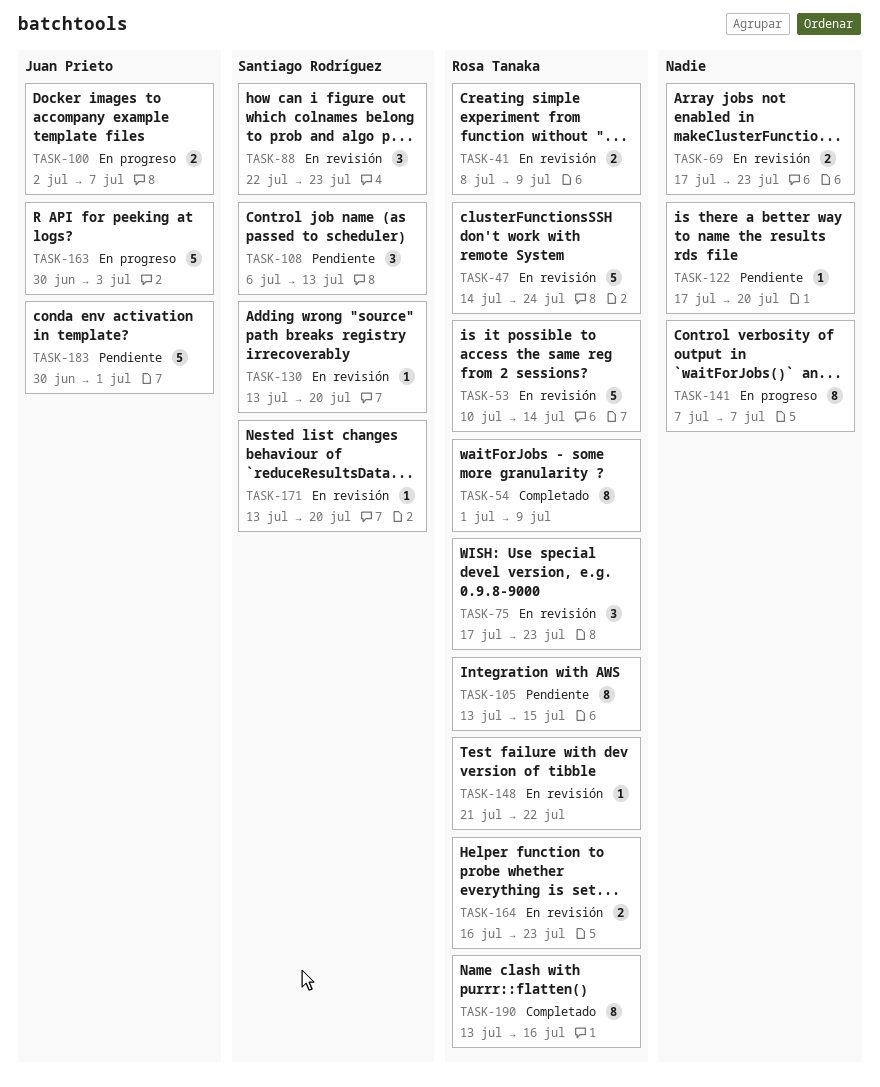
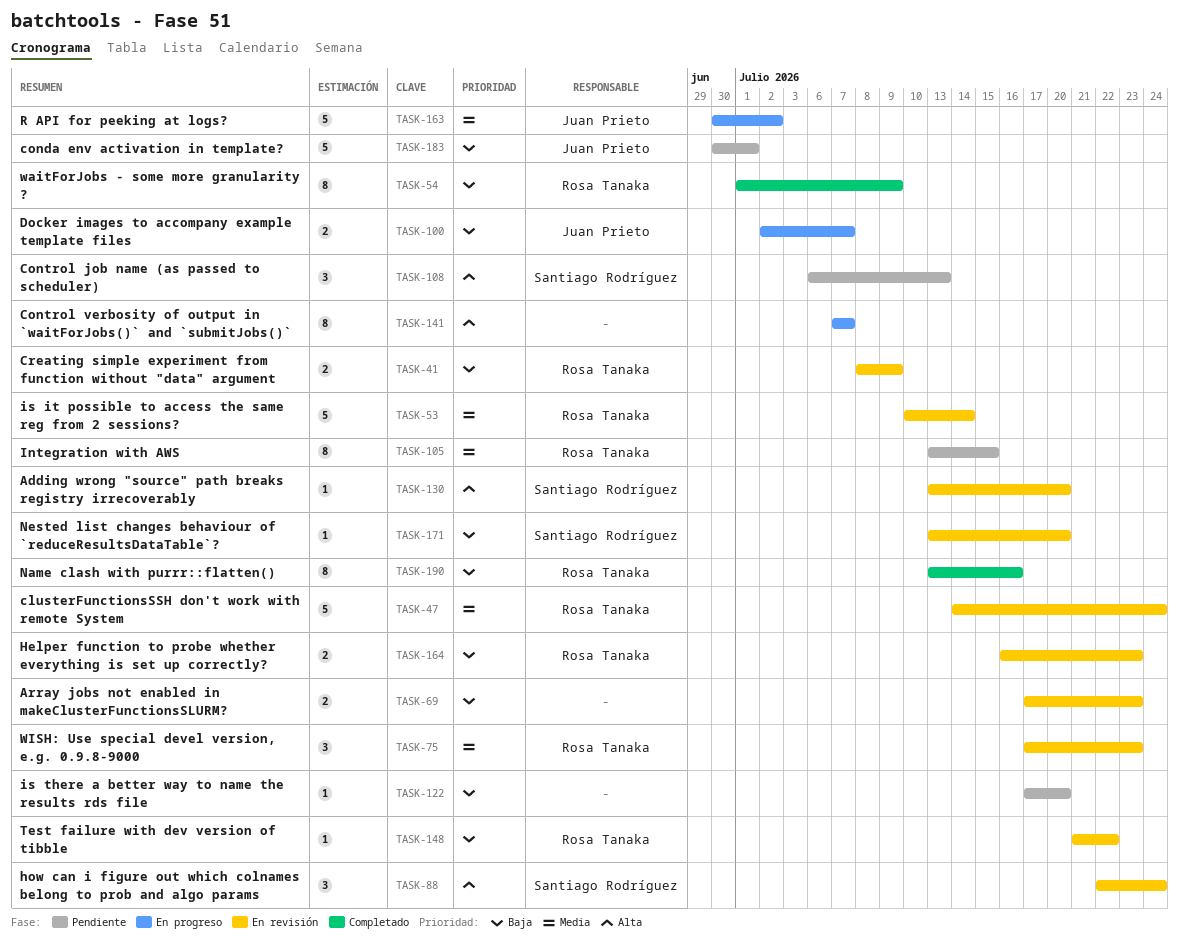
TASK-88, due: Jul 23 -> Jul 24
TASK-163, due: Jul 3 -> Jul 2

